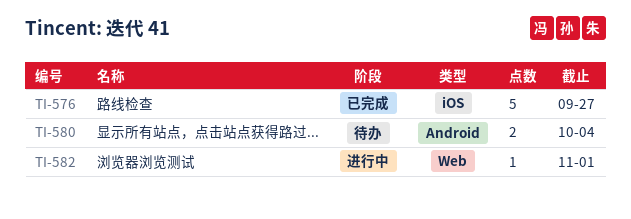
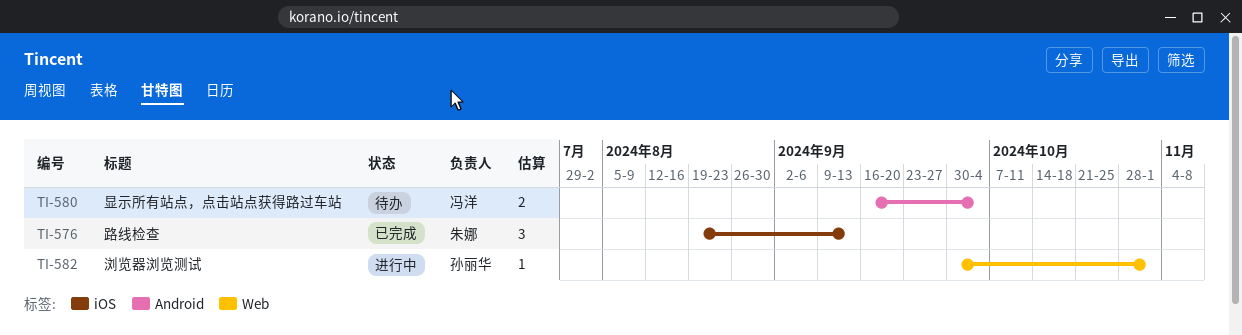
TI-576, estimate: 5 -> 3
TI-576, due: Sep 27 -> Sep 13

